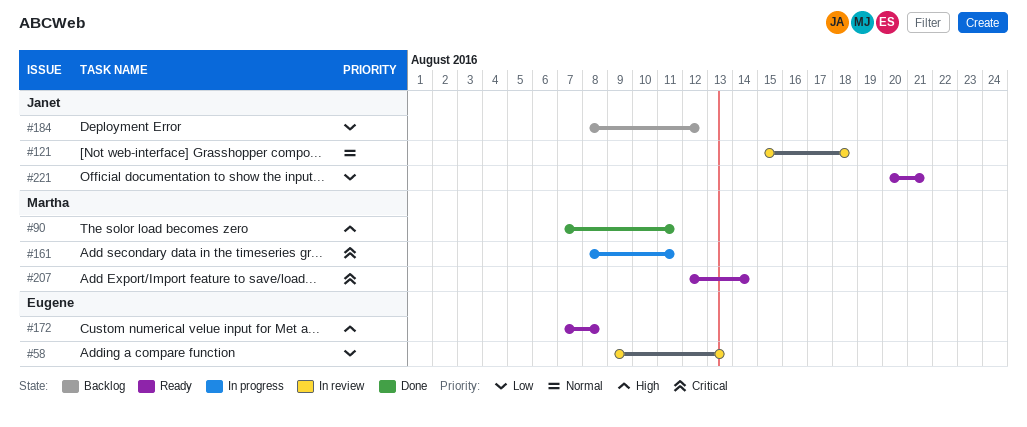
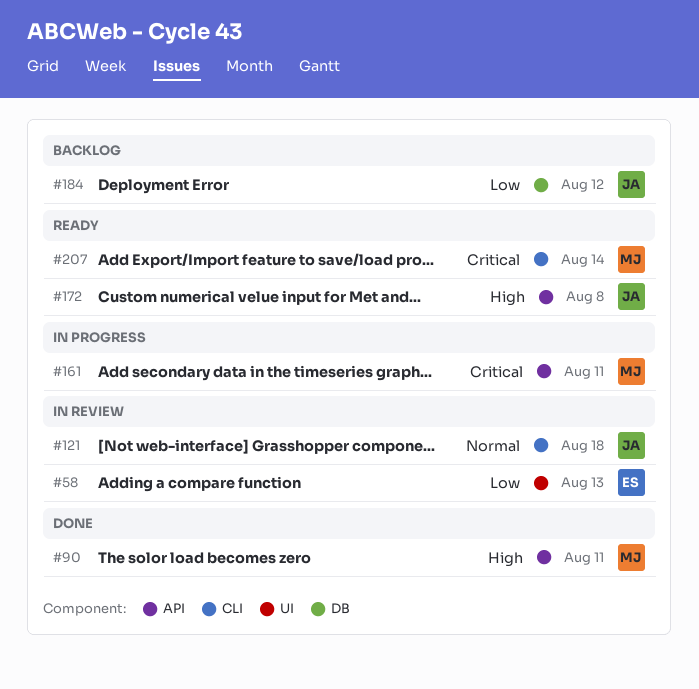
#172, owner: Eugene -> Janet
#221: present -> none

